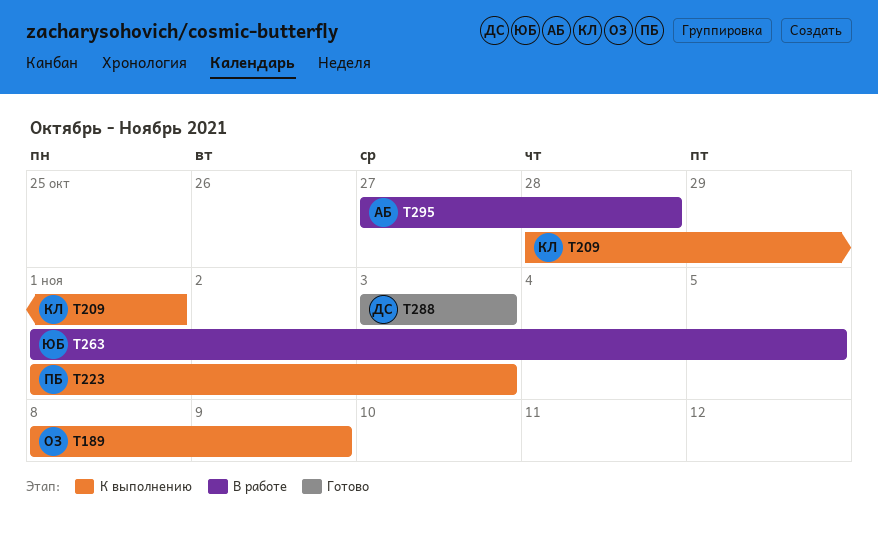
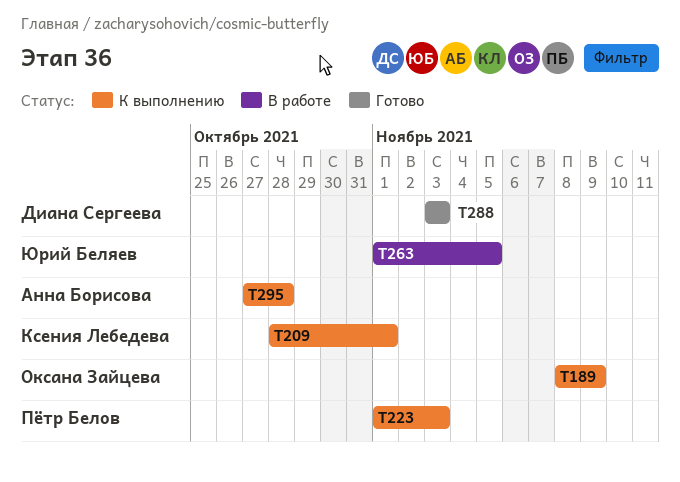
T295, status: В работе -> К выполнению

